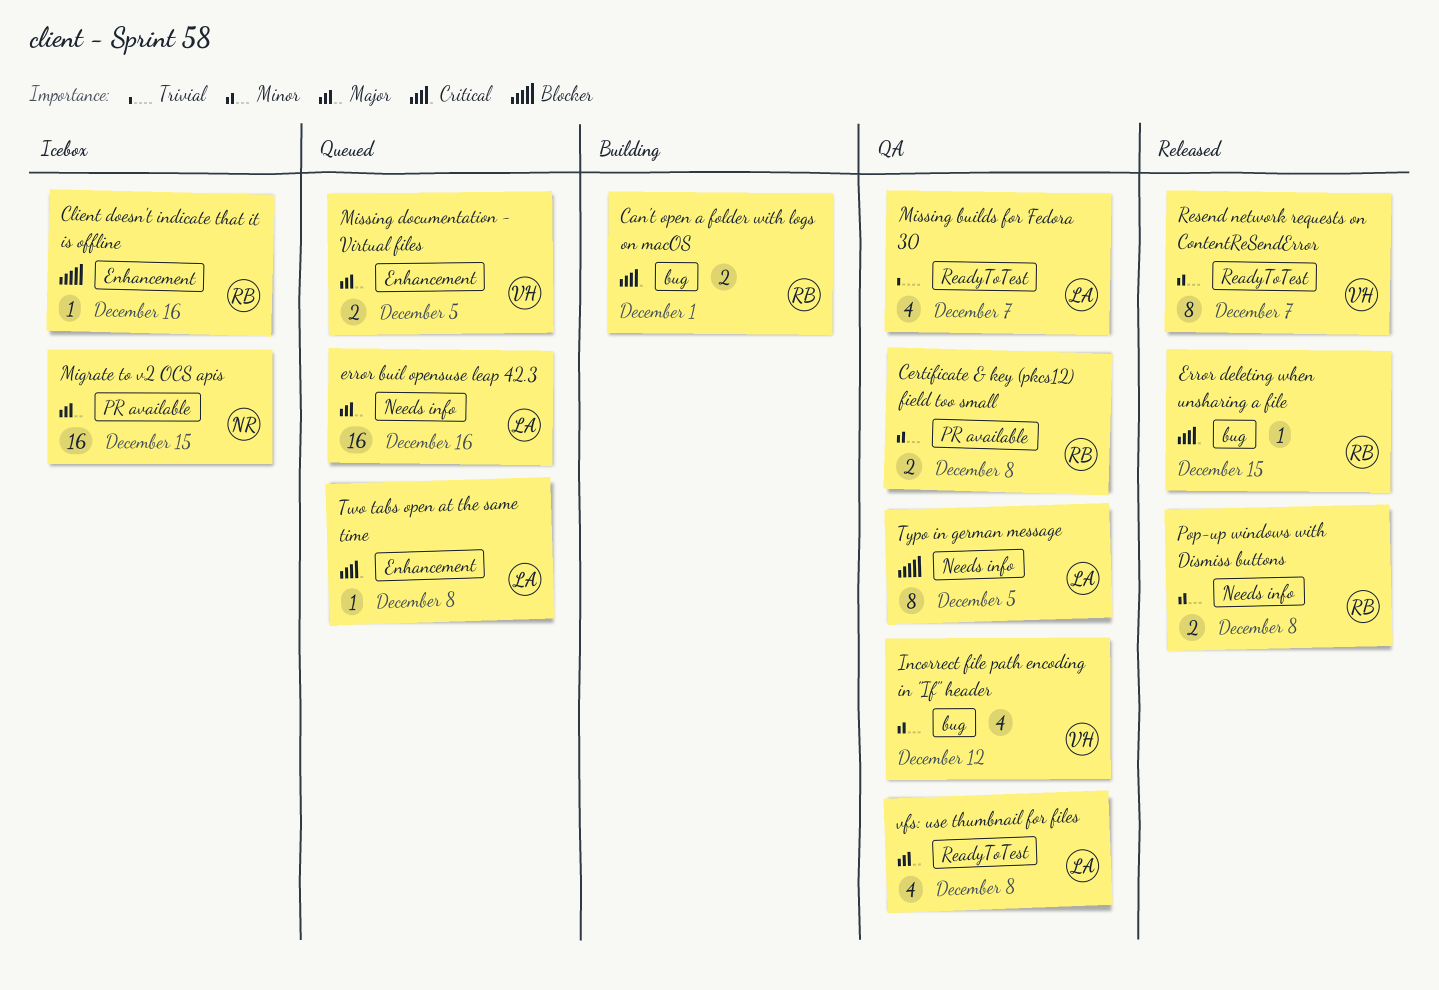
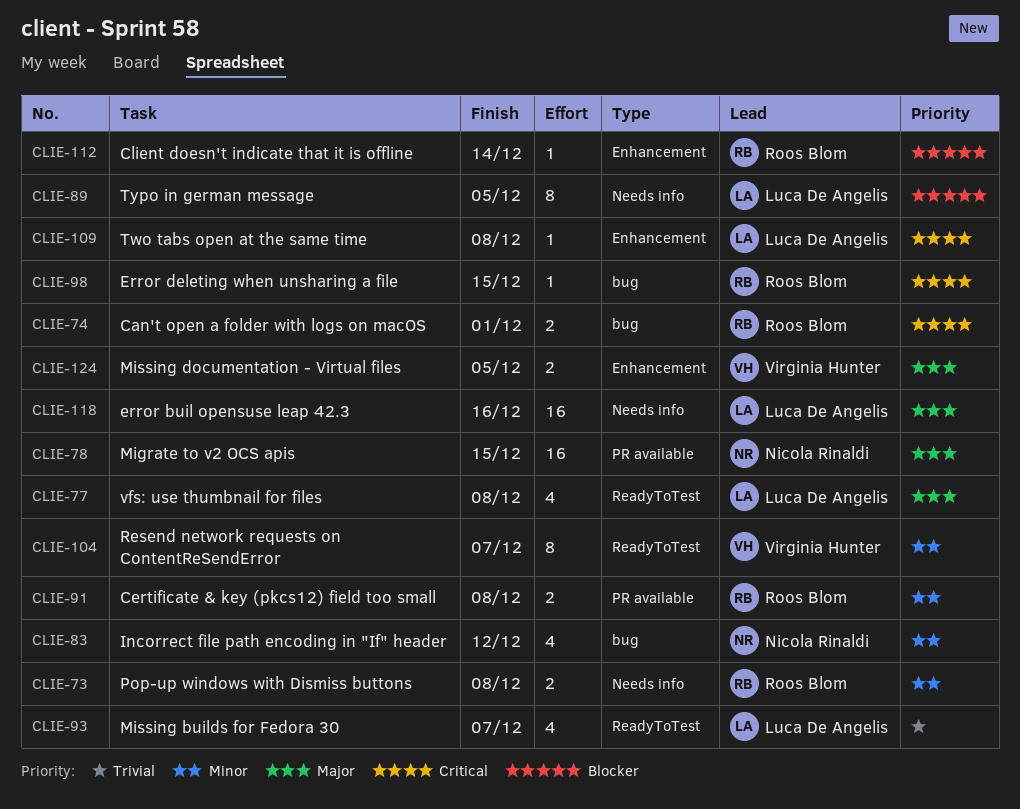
Client doesn't indicate that it is offline, due: Dec 16 -> Dec 14
Incorrect file path encoding in "If" header, owner: Virginia Hunter -> Nicola Rinaldi

